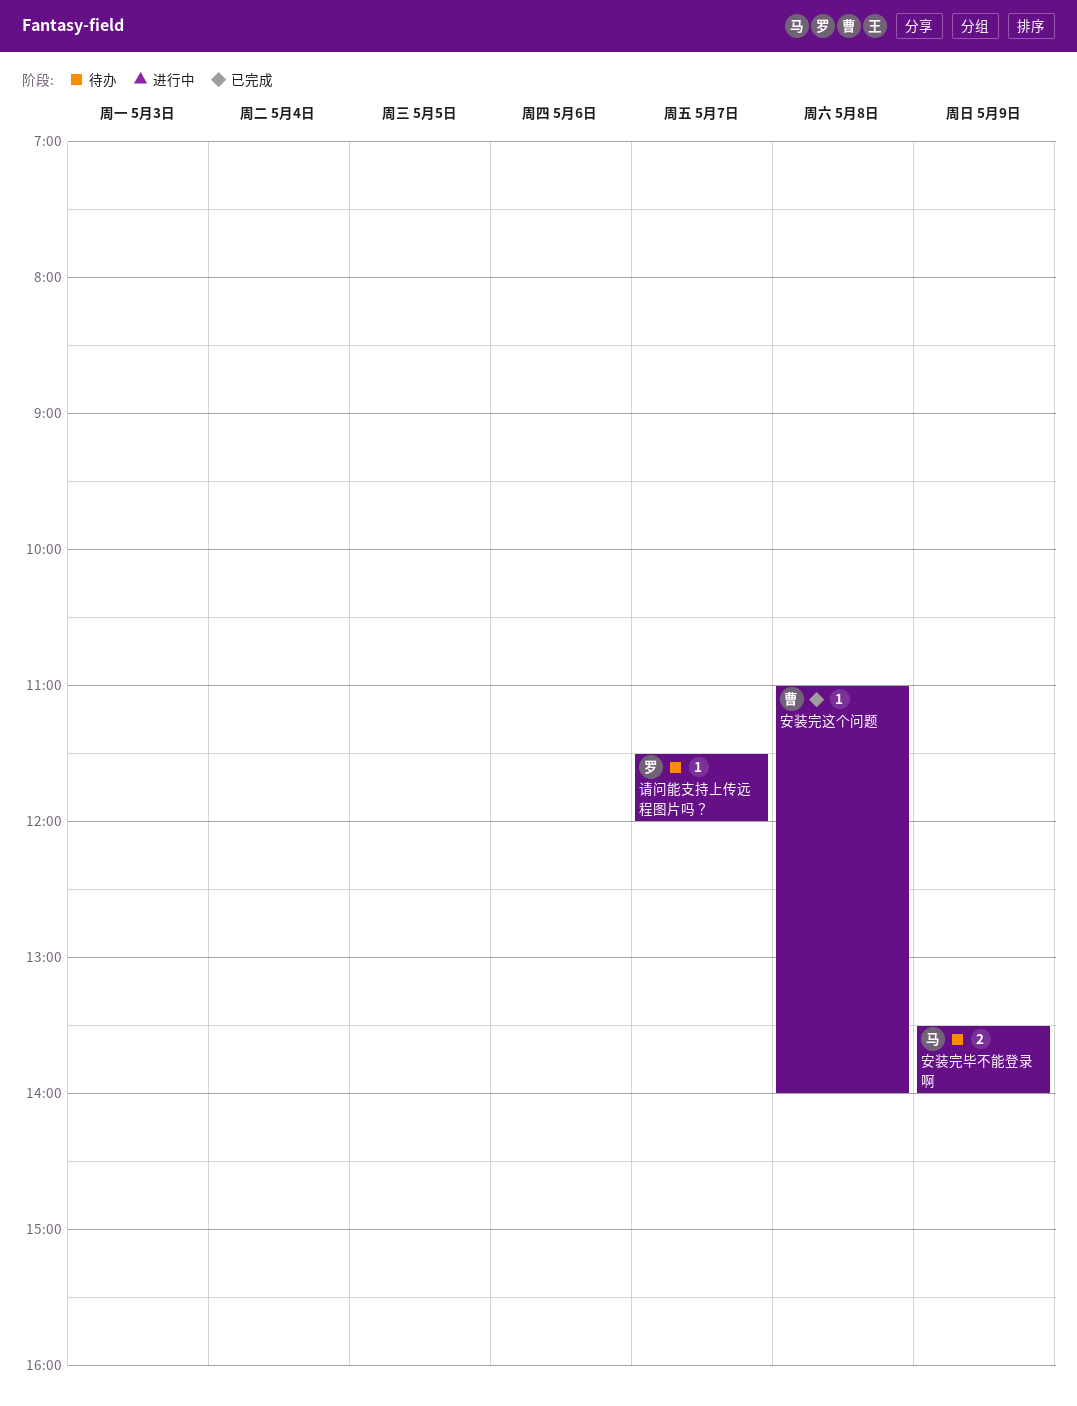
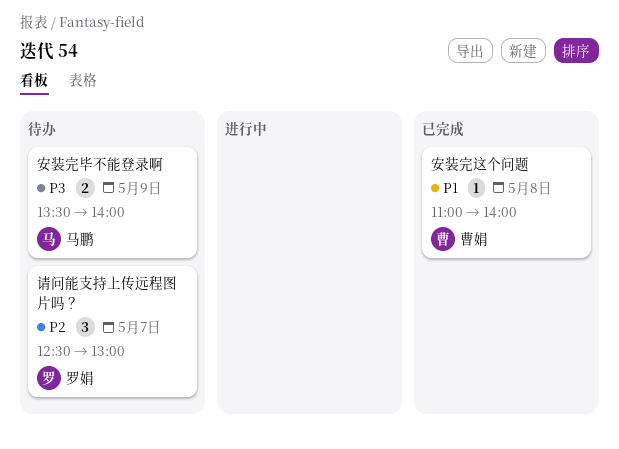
请问能支持上传远程图片吗？, estimate: 1 -> 3
请问能支持上传远程图片吗？, begins: 11:30 -> 12:30
请问能支持上传远程图片吗？, ends: 12:00 -> 13:00

